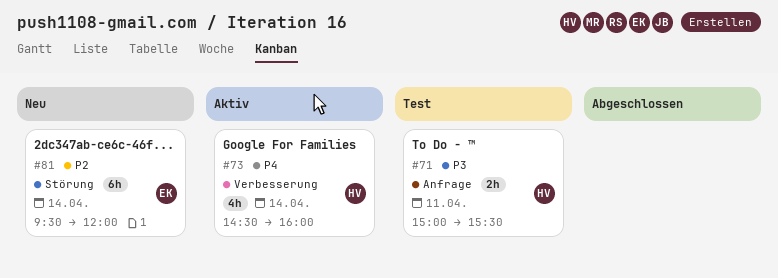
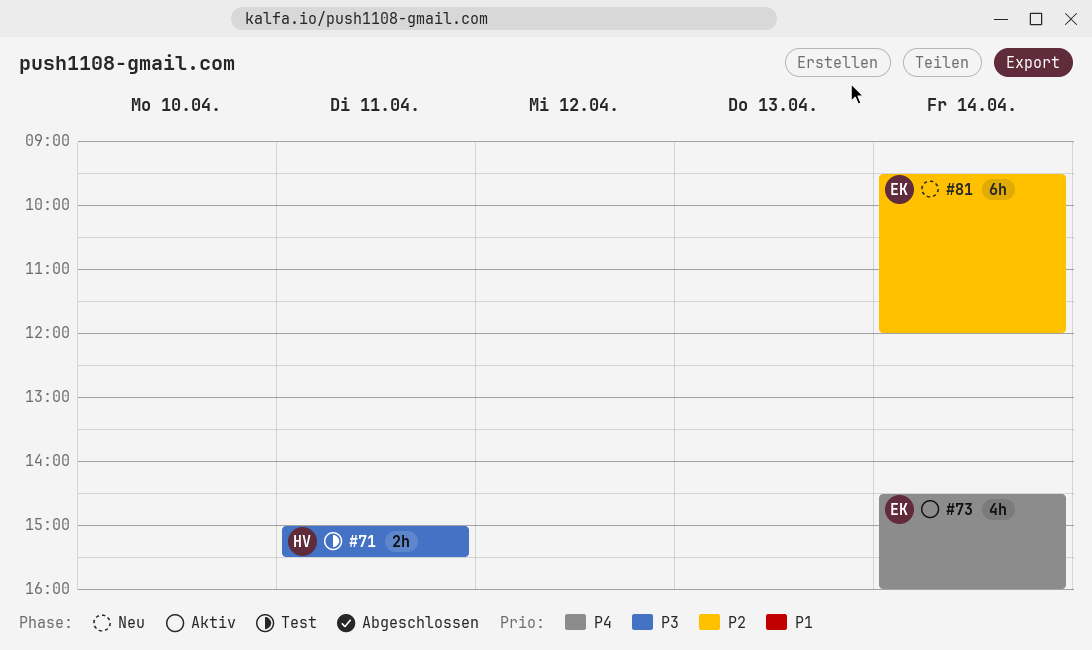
#73, owner: HV -> EK

